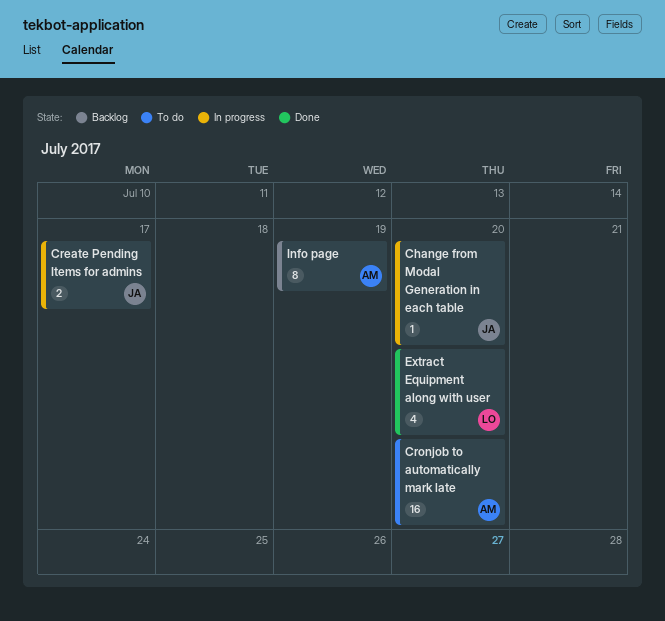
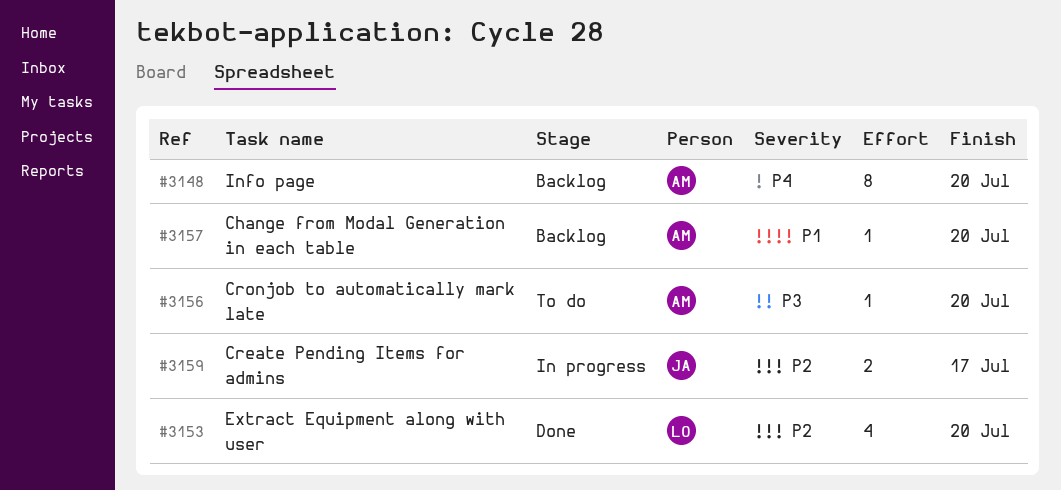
Change from Modal Generation in each table, status: In progress -> Backlog
Change from Modal Generation in each table, owner: JA -> AM
Cronjob to automatically mark late, estimate: 16 -> 1
Info page, due: Jul 19 -> Jul 20

